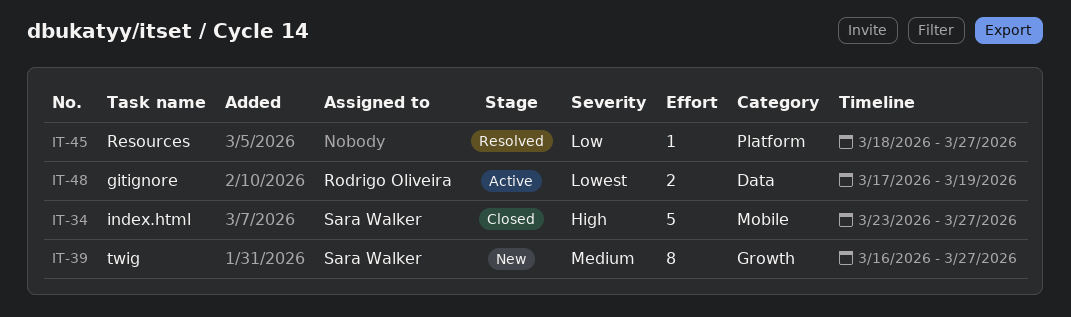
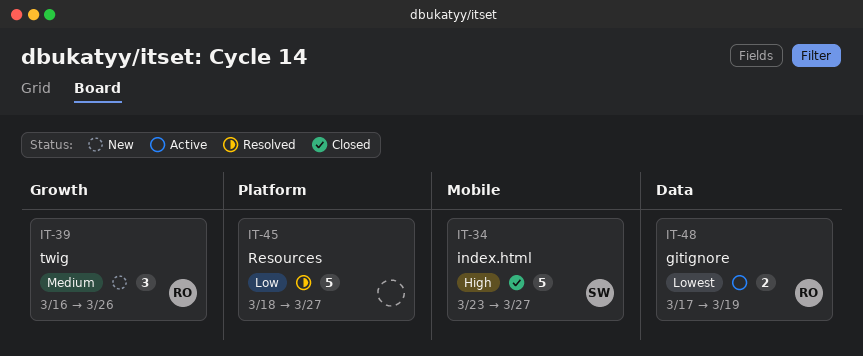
IT-39, owner: Sara Walker -> Rodrigo Oliveira
IT-39, estimate: 8 -> 3
IT-39, due: Mar 27 -> Mar 26
IT-45, estimate: 1 -> 5

